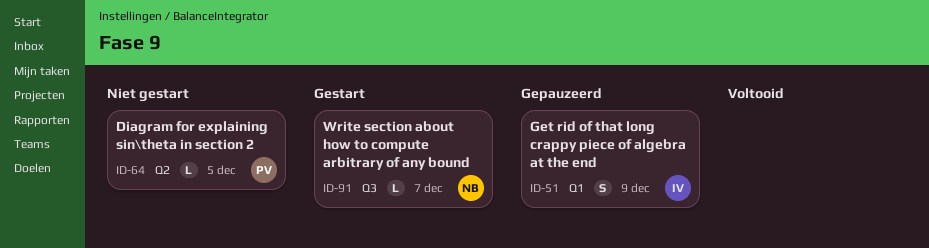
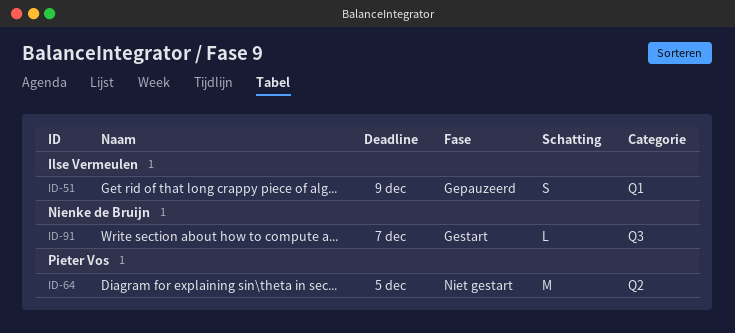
ID-64, estimate: L -> M

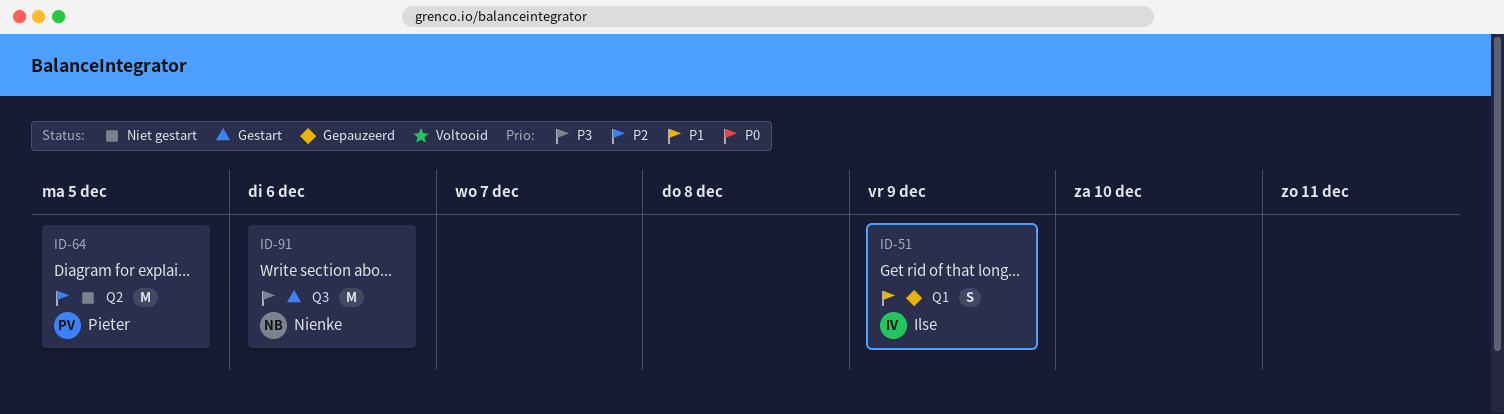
ID-91, estimate: L -> M
ID-91, due: Dec 7 -> Dec 6

